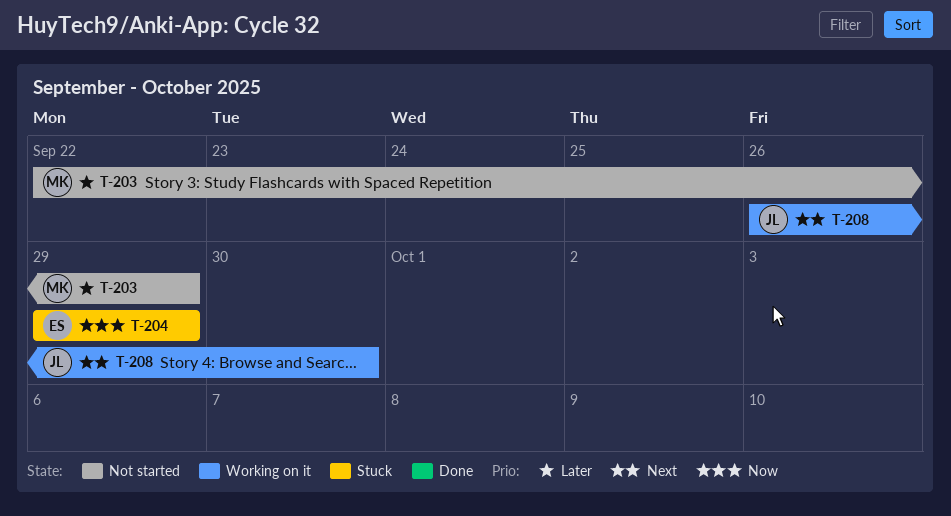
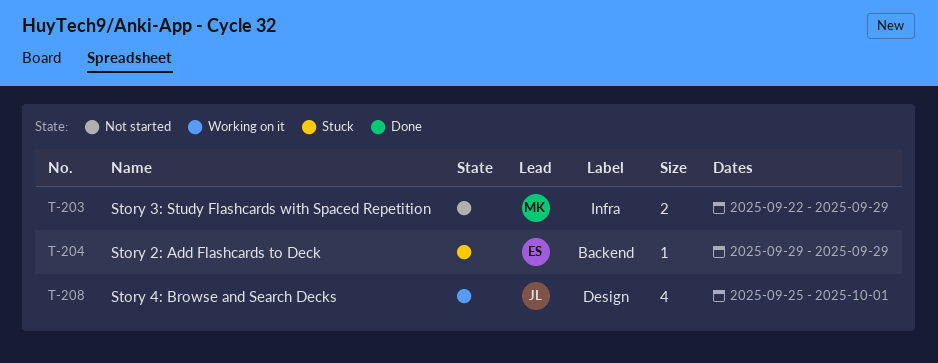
T-208, start: Sep 26 -> Sep 25
T-208, due: Sep 30 -> Oct 1

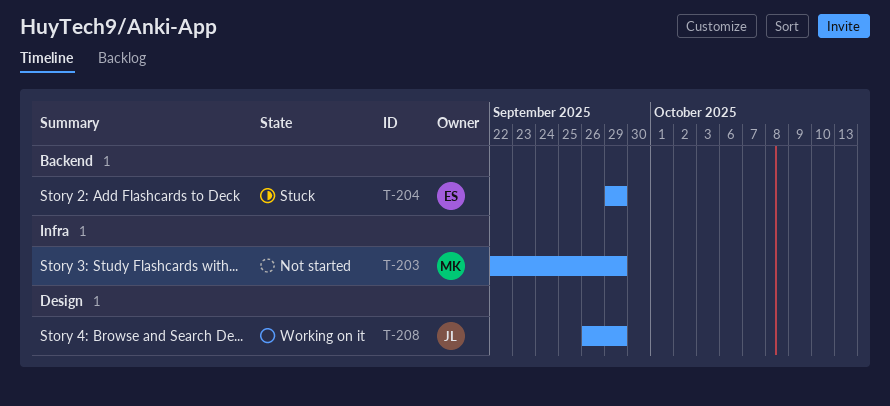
T-208, start: Sep 25 -> Sep 26
T-208, due: Oct 1 -> Sep 29

